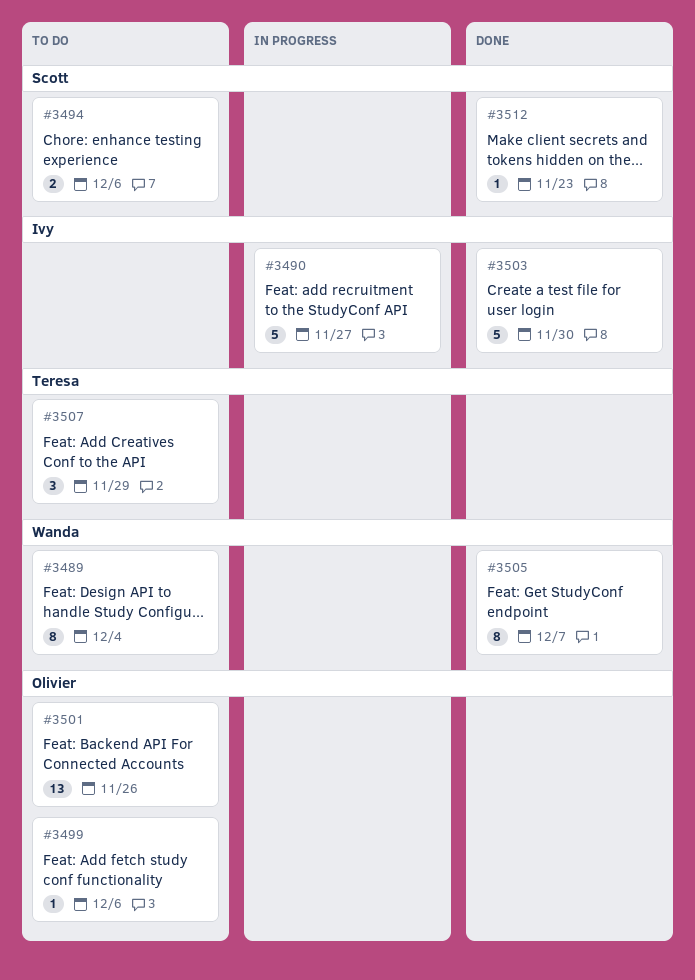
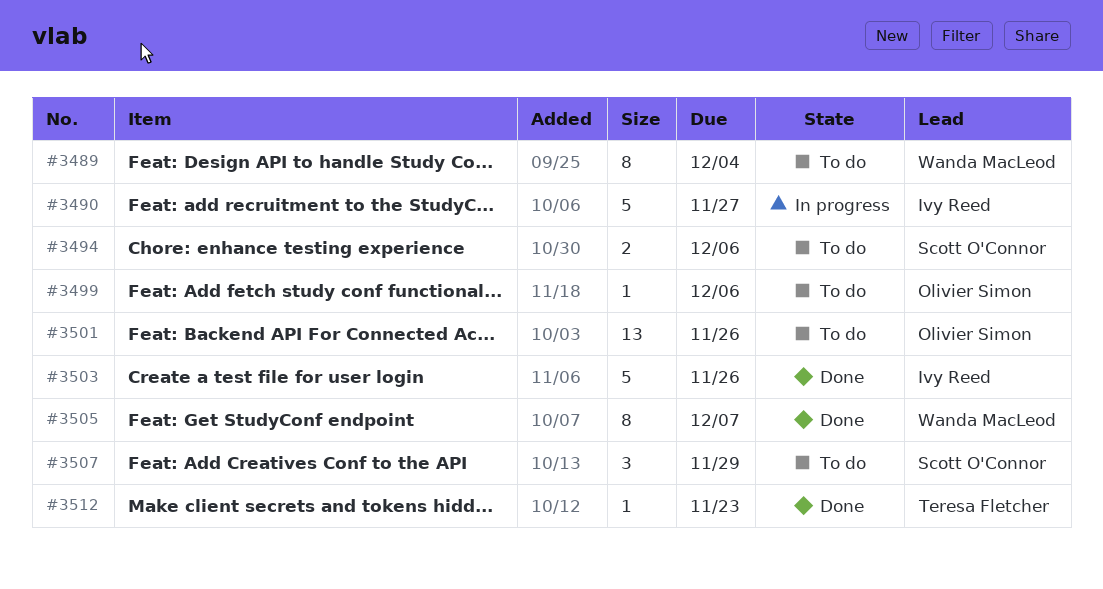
#3503, due: Nov 30 -> Nov 26
#3507, owner: Teresa Fletcher -> Scott O'Connor
#3512, owner: Scott O'Connor -> Teresa Fletcher

